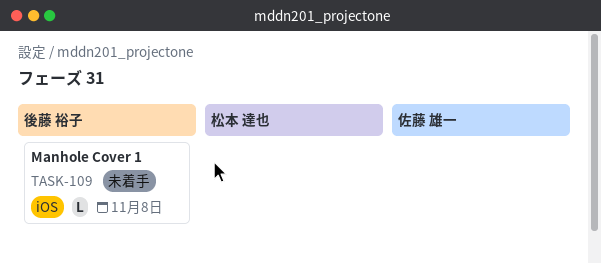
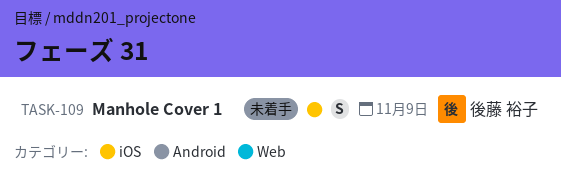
TASK-109, estimate: L -> S
TASK-109, due: Nov 8 -> Nov 9

